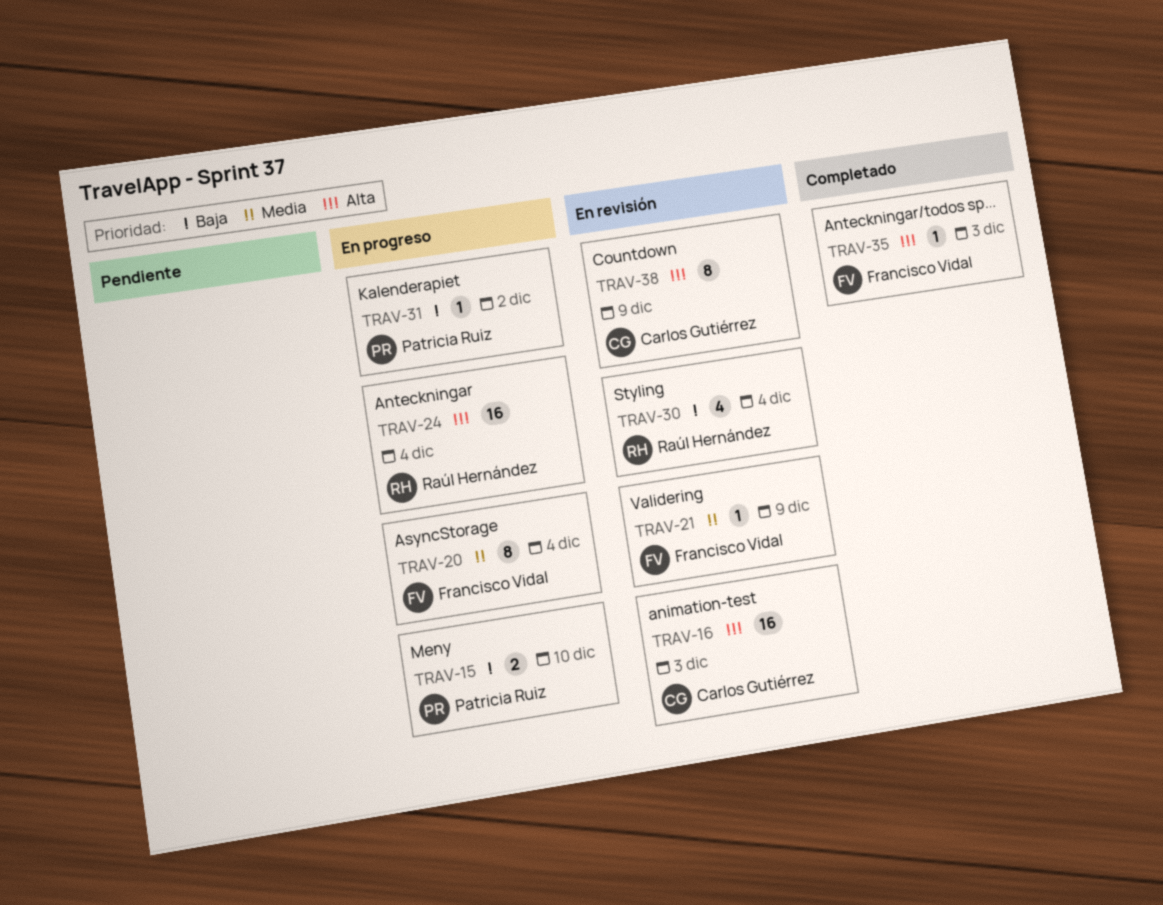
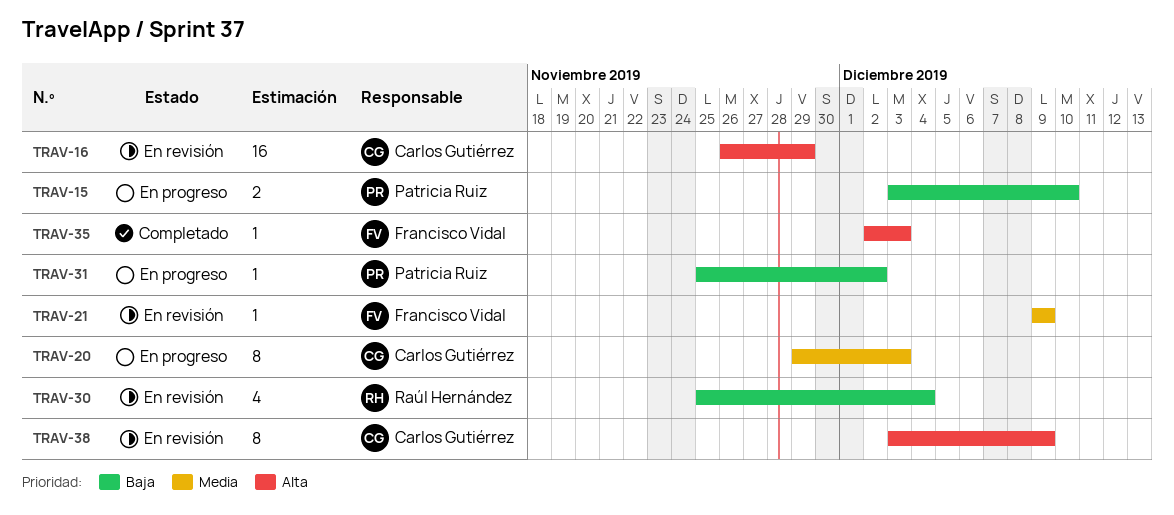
TRAV-16, due: Dec 3 -> Nov 29
TRAV-20, owner: Francisco Vidal -> Carlos Gutiérrez
TRAV-20, due: Dec 4 -> Dec 3
TRAV-24: present -> none

